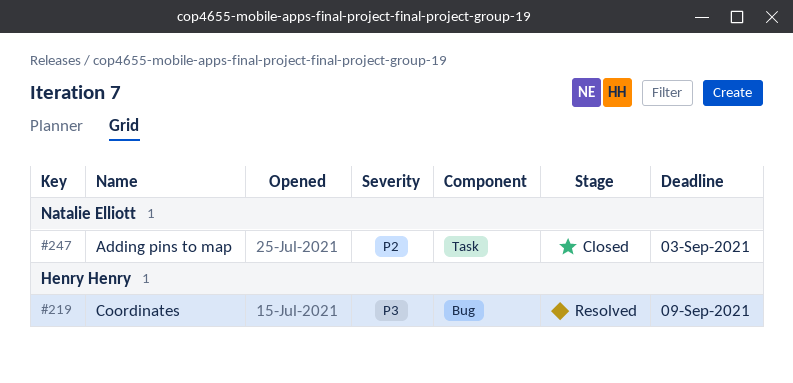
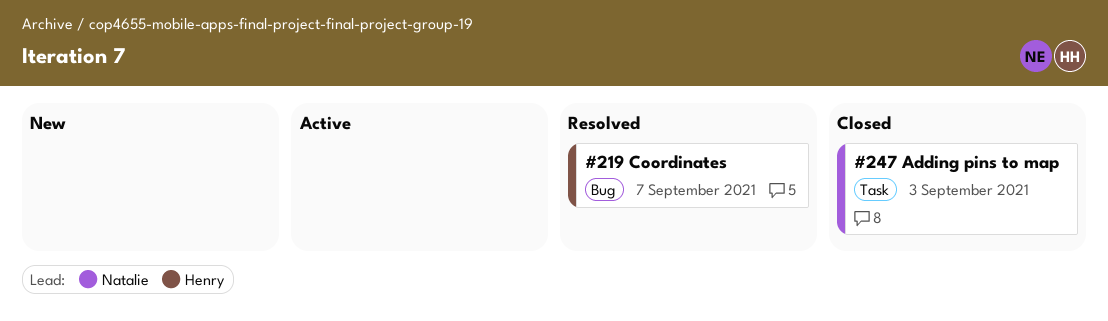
#219, due: Sep 9 -> Sep 7

